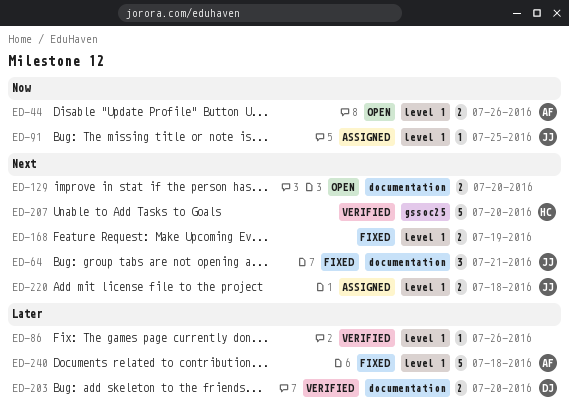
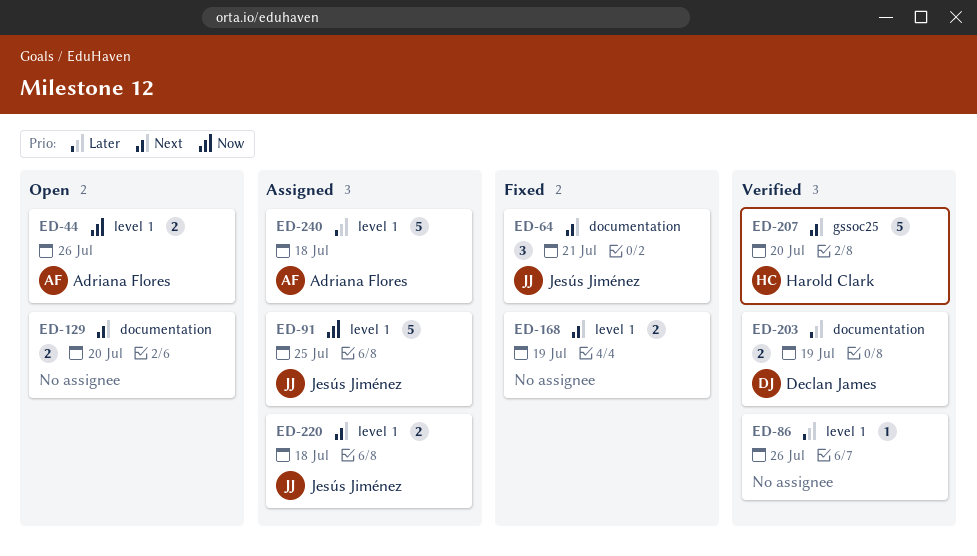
ED-91, estimate: 1 -> 5
ED-203, due: Jul 20 -> Jul 19
ED-240, status: Fixed -> Assigned

